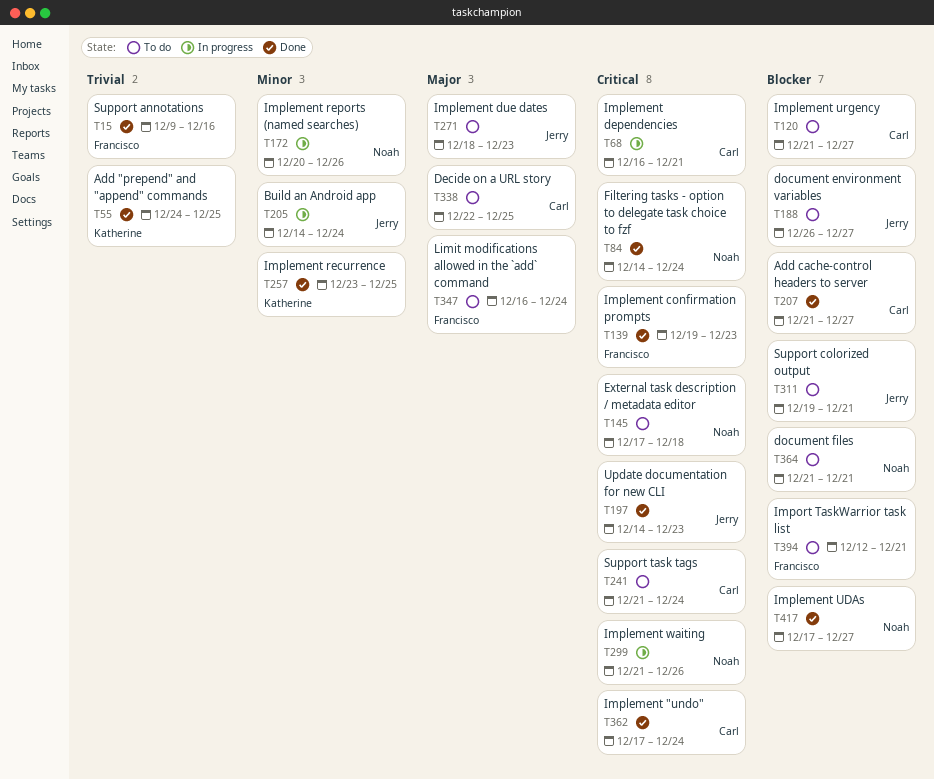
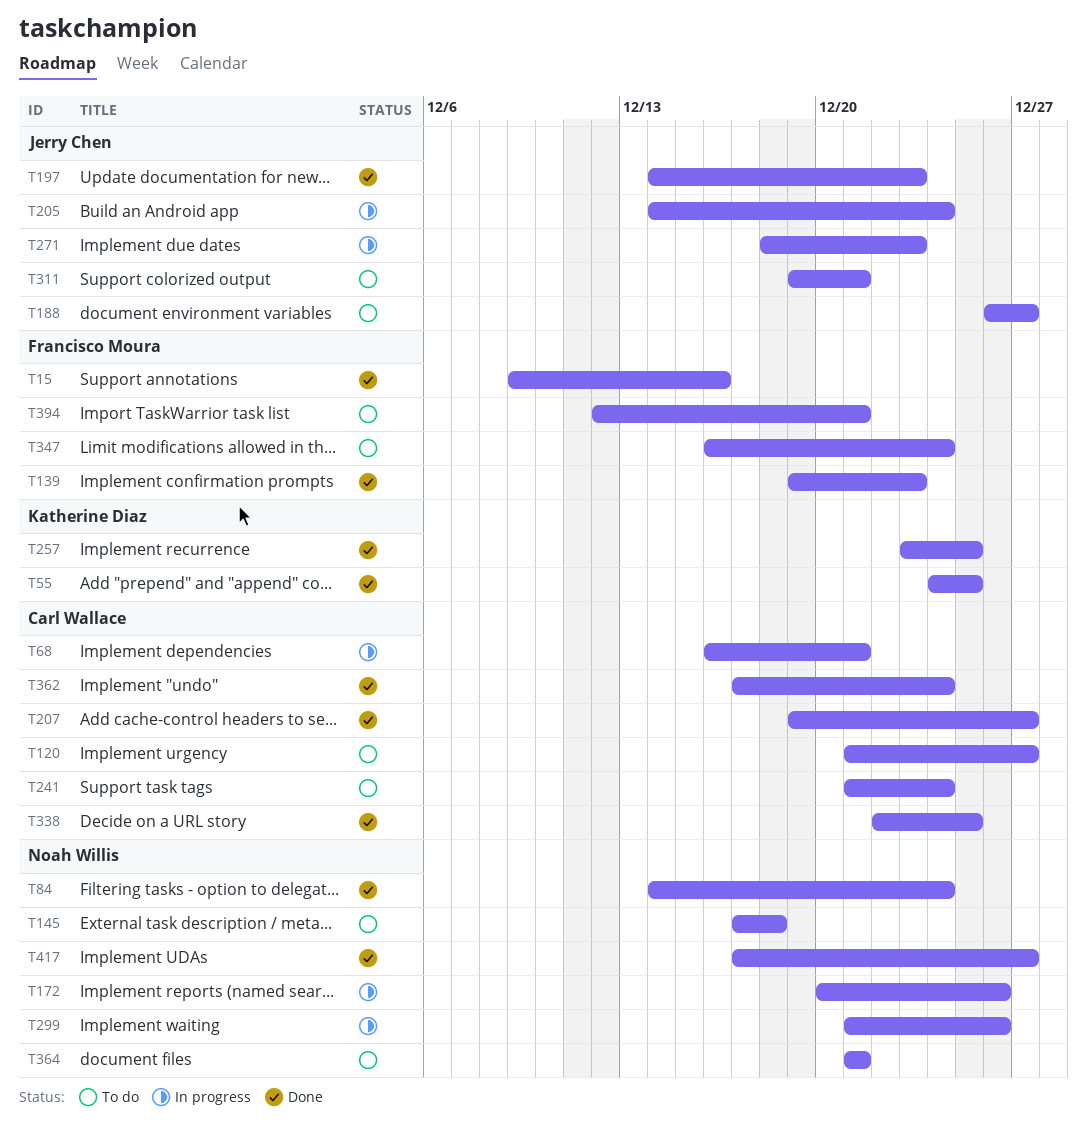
T207, start: Dec 21 -> Dec 19
T271, status: To do -> In progress
T338, status: To do -> Done

